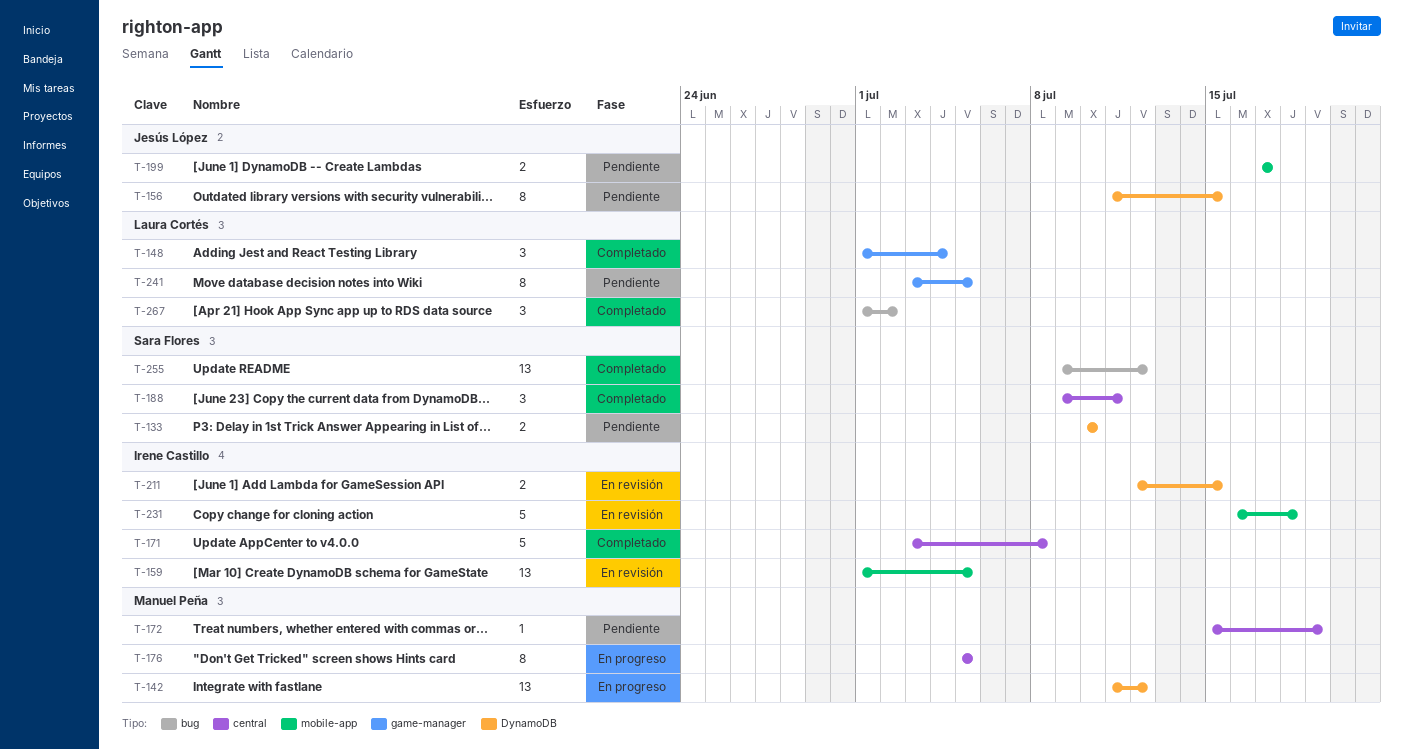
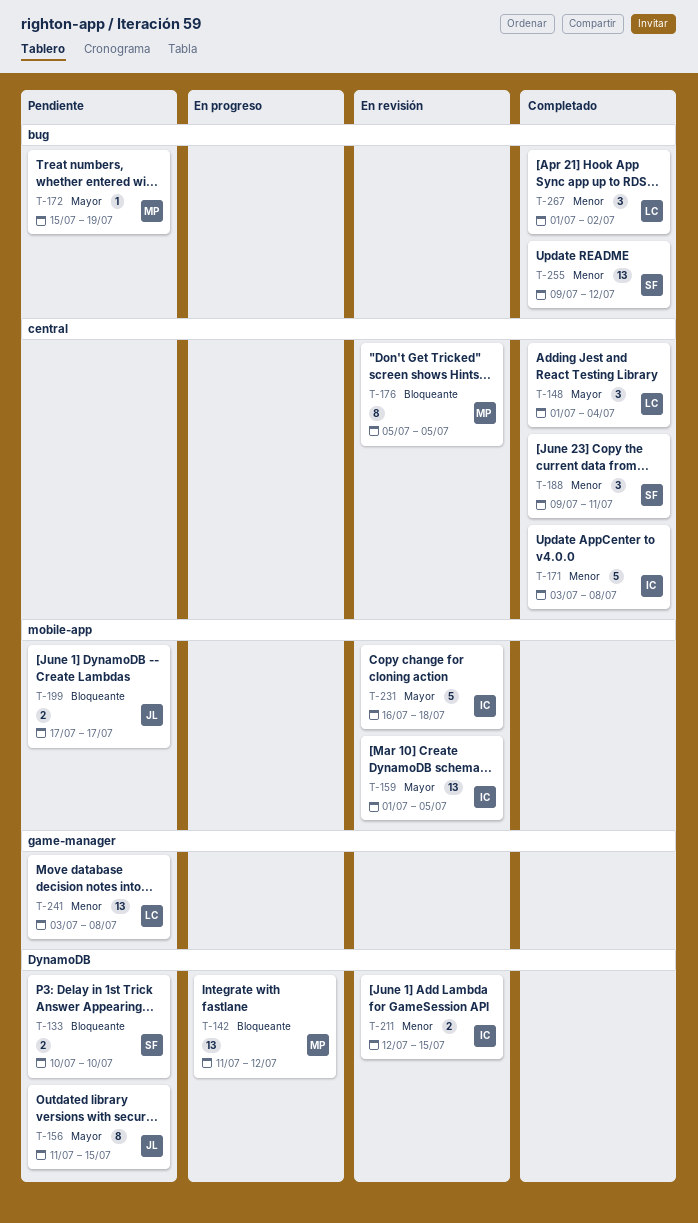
T-148, label: game-manager -> central
T-172, label: central -> bug
T-176, status: En progreso -> En revisión
T-241, estimate: 8 -> 13
T-241, due: Jul 5 -> Jul 8

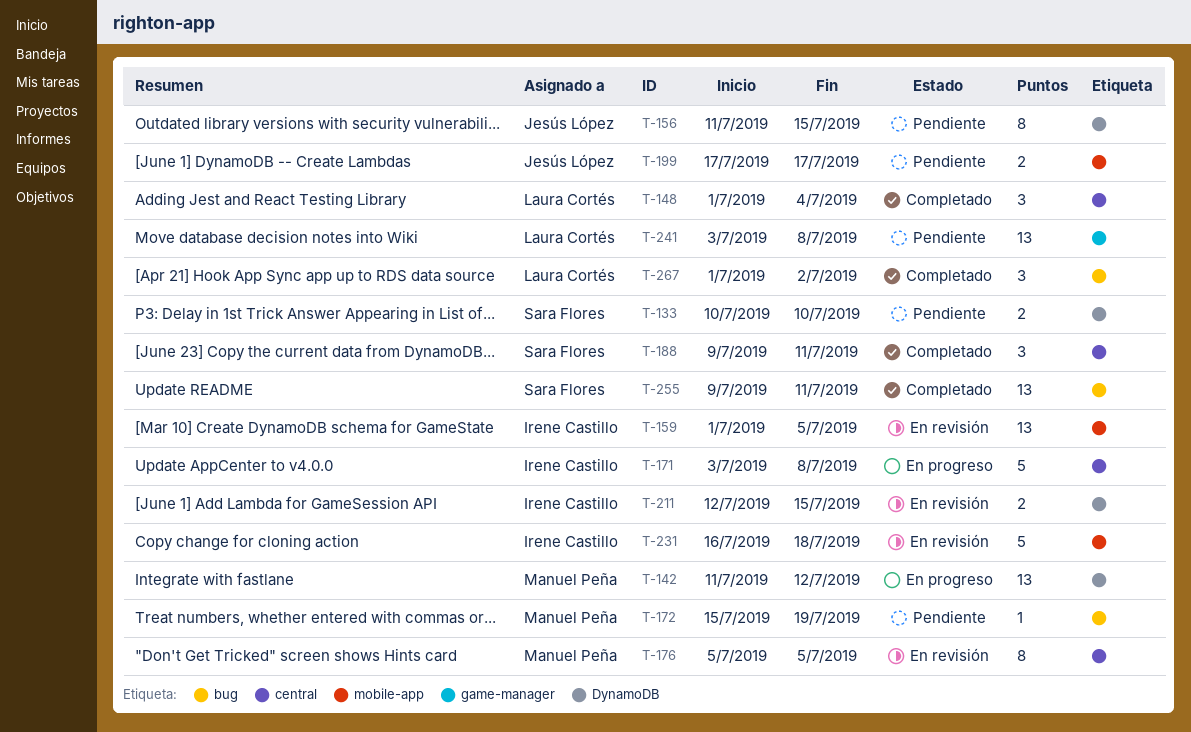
T-171, status: Completado -> En progreso
T-255, due: Jul 12 -> Jul 11

